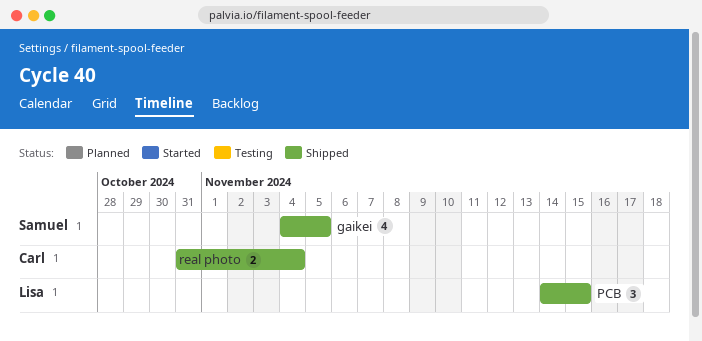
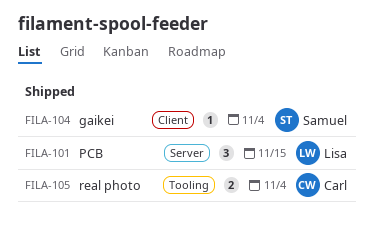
gaikei, estimate: 4 -> 1
gaikei, due: Nov 5 -> Nov 4

